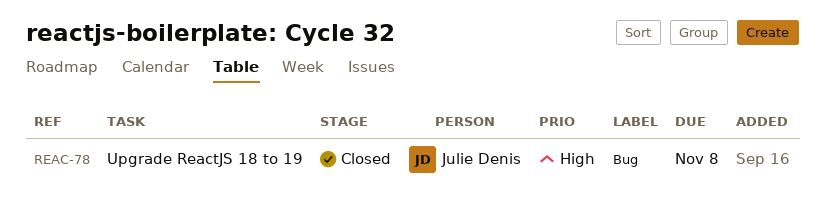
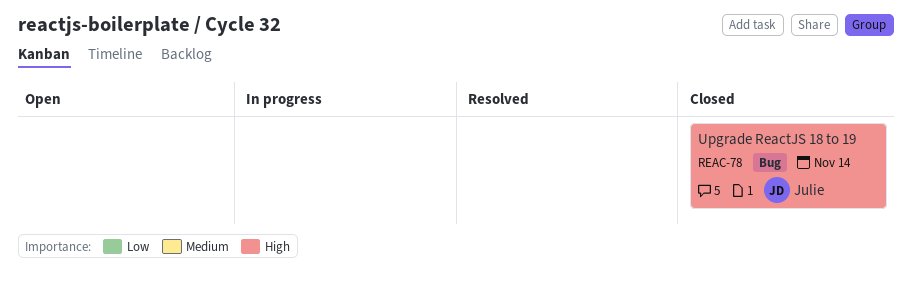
REAC-78, due: Nov 8 -> Nov 14

